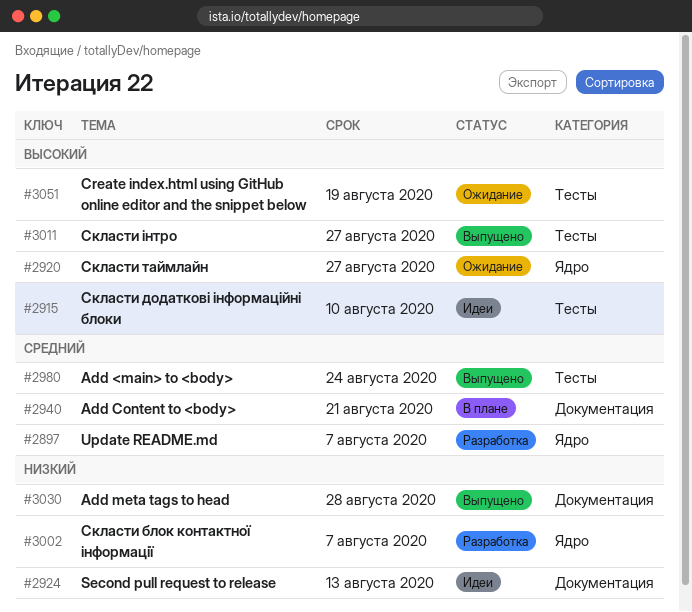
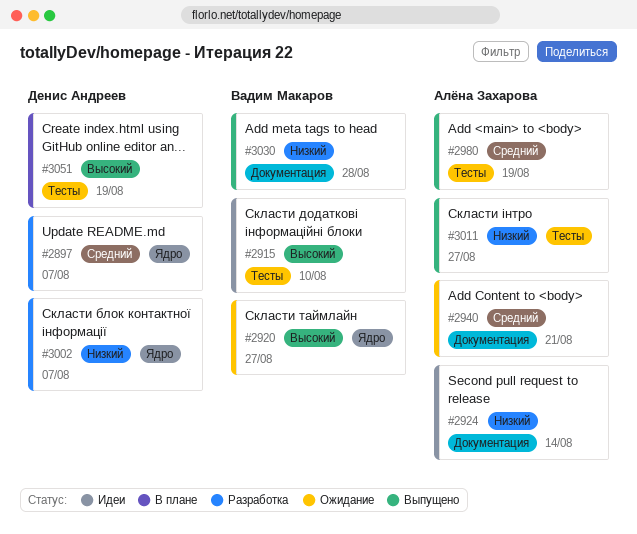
#2924, due: Aug 13 -> Aug 14
#2940, status: В плане -> Ожидание
#2980, due: Aug 24 -> Aug 19
#3011, priority: Высокий -> Низкий
#3051, status: Ожидание -> В плане

